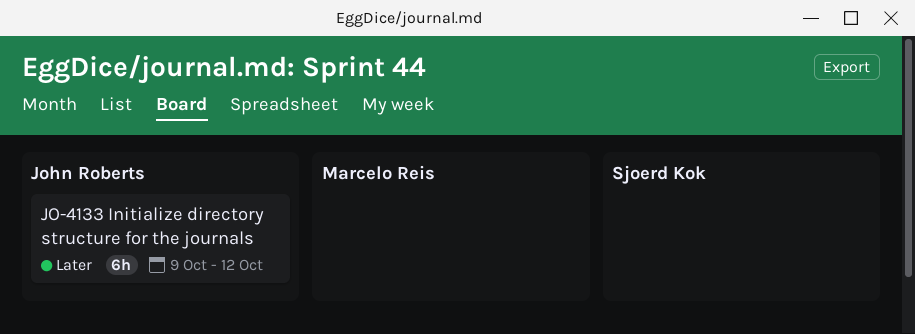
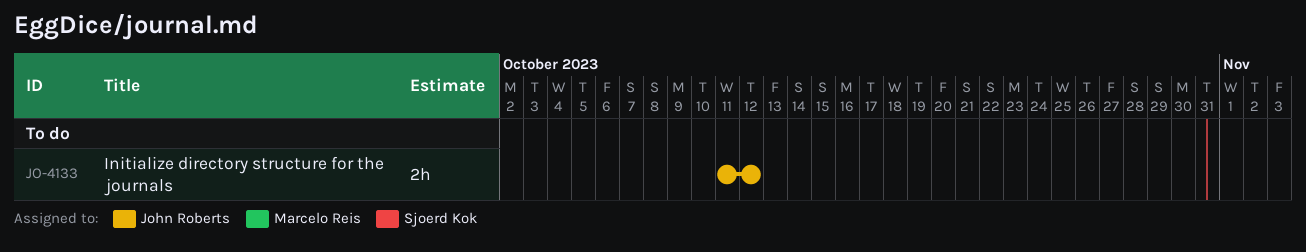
JO-4133, estimate: 6h -> 2h
JO-4133, start: Oct 9 -> Oct 11

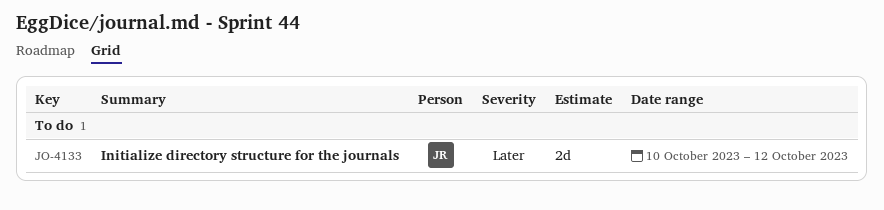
JO-4133, estimate: 2h -> 2d
JO-4133, start: Oct 11 -> Oct 10

